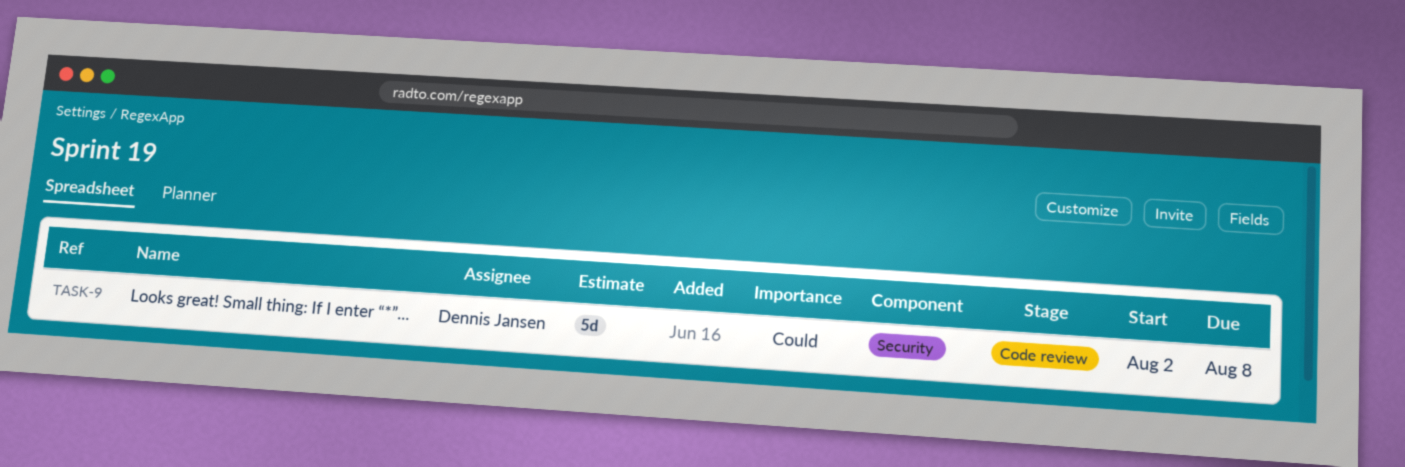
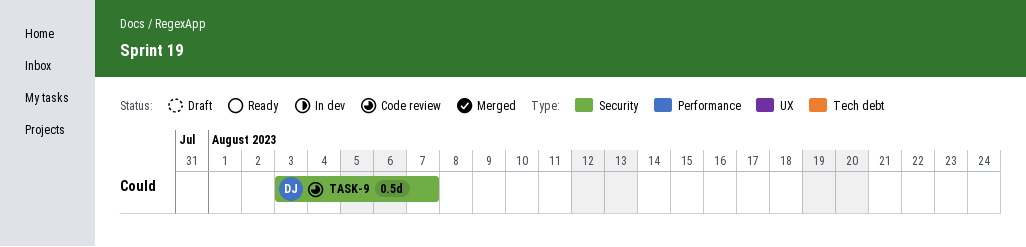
TASK-9, estimate: 5d -> 0.5d
TASK-9, start: Aug 2 -> Aug 3
TASK-9, due: Aug 8 -> Aug 7

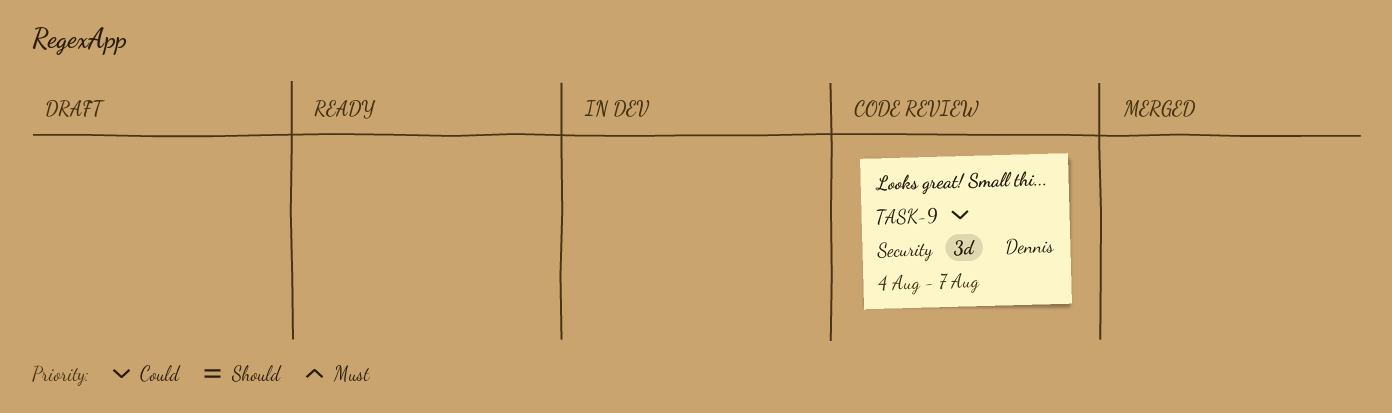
TASK-9, estimate: 0.5d -> 3d
TASK-9, start: Aug 3 -> Aug 4

